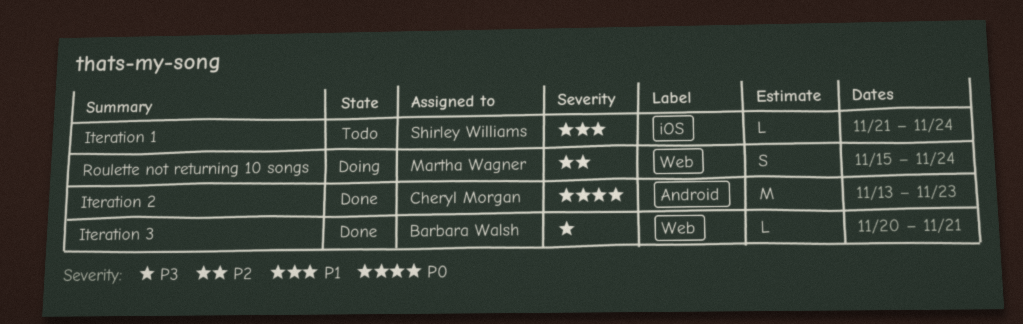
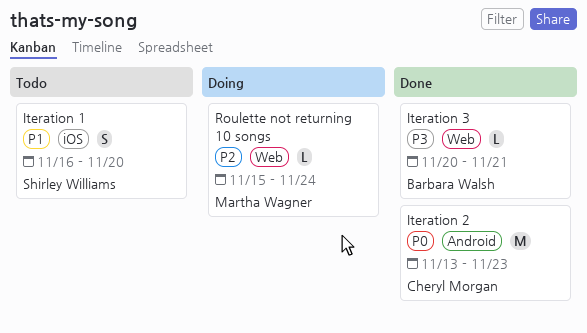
Iteration 1, estimate: L -> S
Iteration 1, start: Nov 21 -> Nov 16
Iteration 1, due: Nov 24 -> Nov 20
Roulette not returning 10 songs, estimate: S -> L

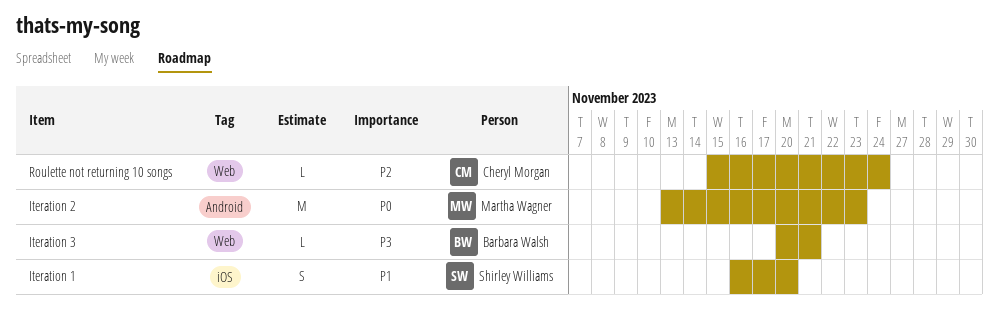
Iteration 2, owner: Cheryl Morgan -> Martha Wagner
Roulette not returning 10 songs, owner: Martha Wagner -> Cheryl Morgan

